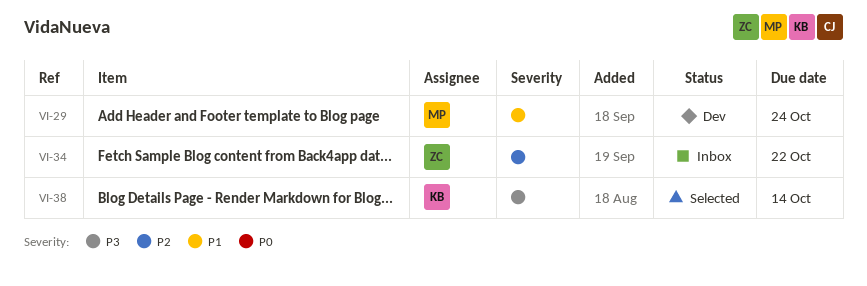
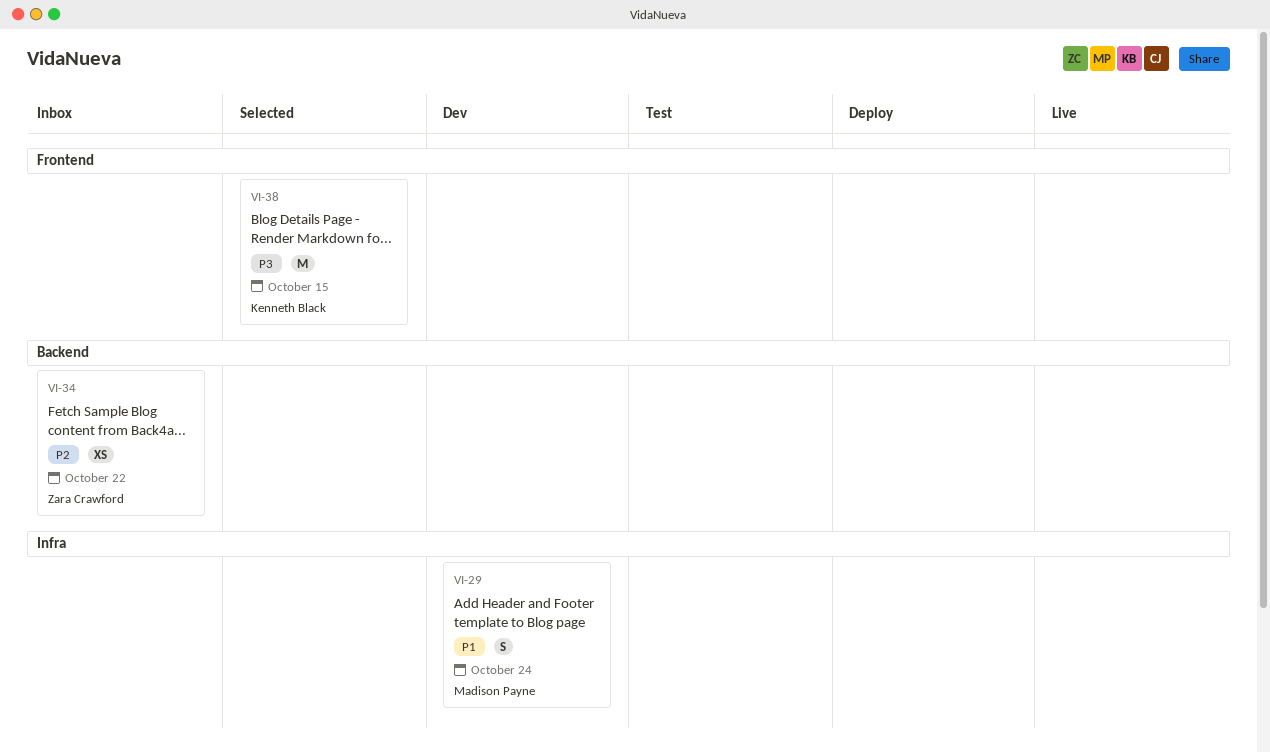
VI-38, due: Oct 14 -> Oct 15

